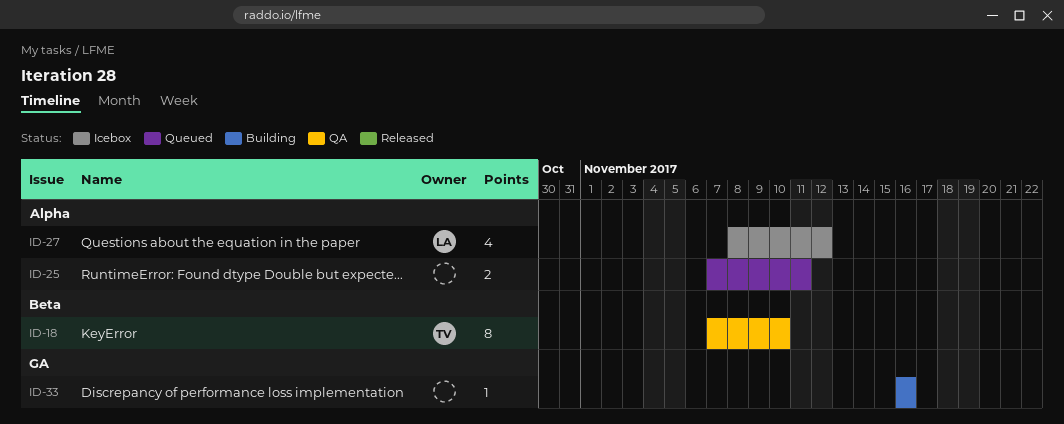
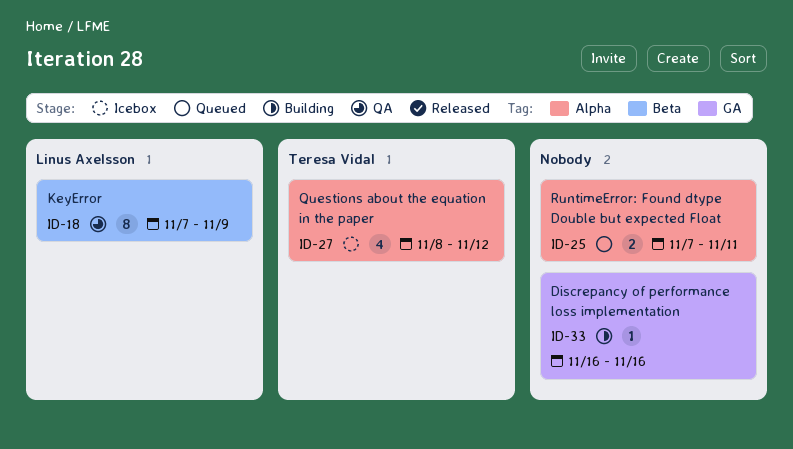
ID-18, owner: Teresa Vidal -> Linus Axelsson
ID-18, due: Nov 10 -> Nov 9
ID-27, owner: Linus Axelsson -> Teresa Vidal

